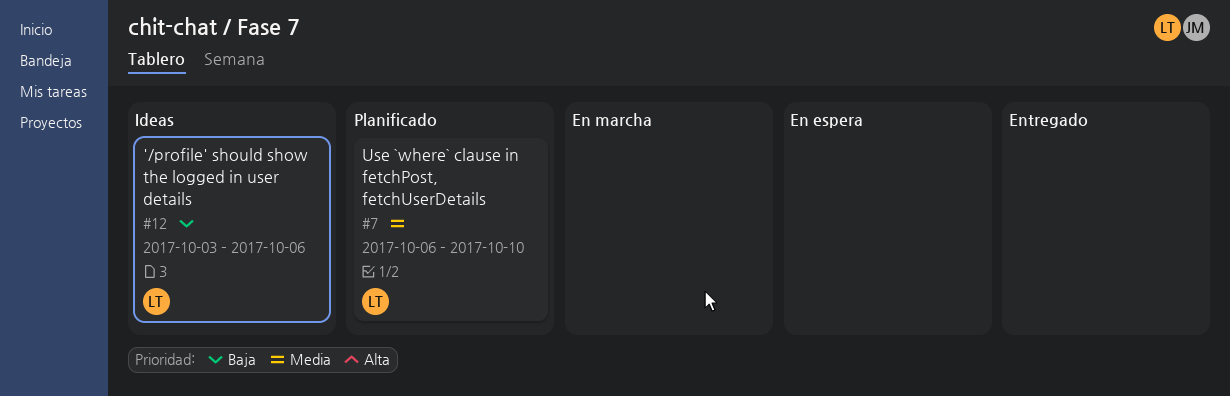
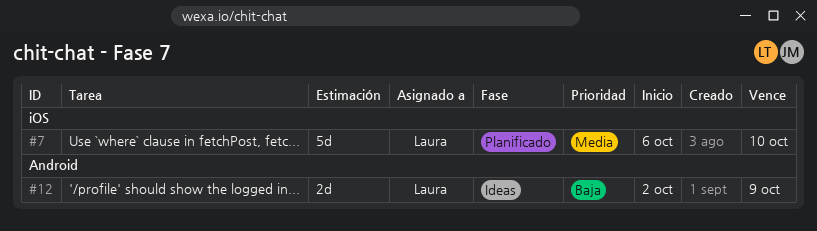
#12, start: Oct 3 -> Oct 2
#12, due: Oct 6 -> Oct 9

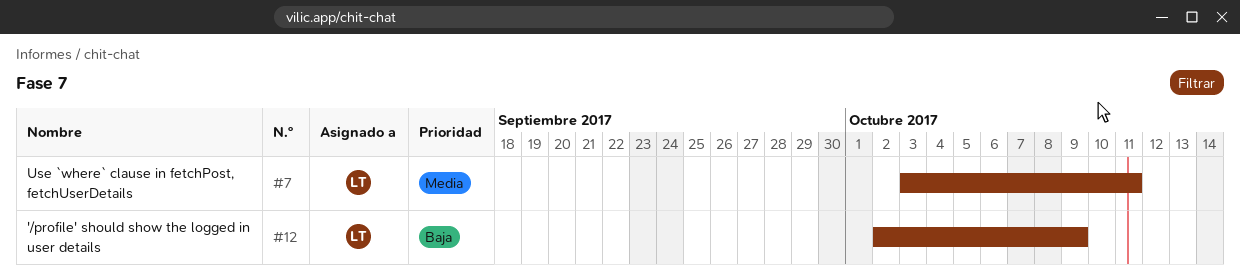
#7, start: Oct 6 -> Oct 3
#7, due: Oct 10 -> Oct 11

